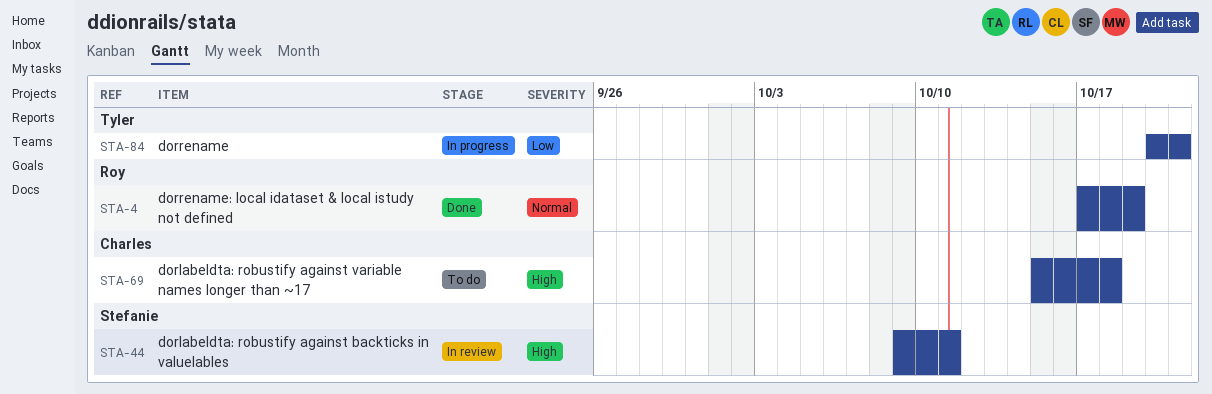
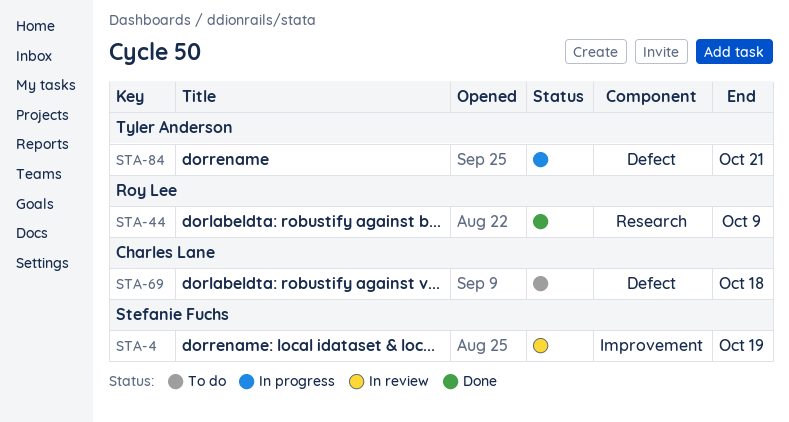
STA-4, status: Done -> In review
STA-4, owner: Roy Lee -> Stefanie Fuchs
STA-44, status: In review -> Done
STA-44, owner: Stefanie Fuchs -> Roy Lee
STA-44, due: Oct 11 -> Oct 9

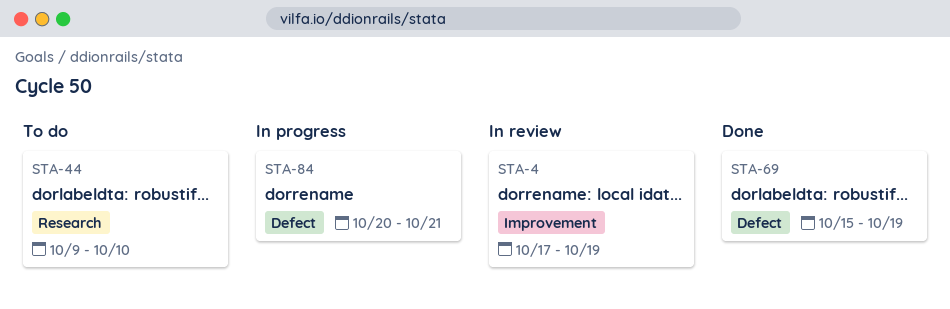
STA-44, status: Done -> To do
STA-44, due: Oct 9 -> Oct 10
STA-69, status: To do -> Done
STA-69, due: Oct 18 -> Oct 19

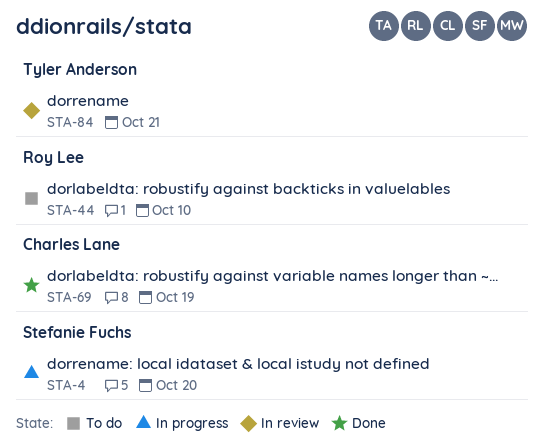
STA-4, status: In review -> In progress
STA-4, due: Oct 19 -> Oct 20
STA-84, status: In progress -> In review

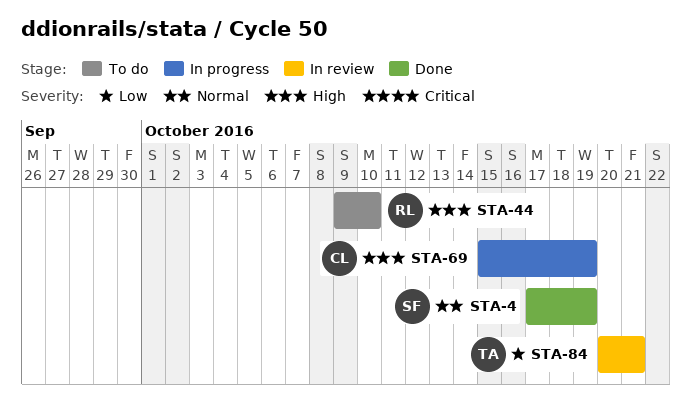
STA-4, status: In progress -> Done
STA-4, due: Oct 20 -> Oct 19
STA-69, status: Done -> In progress

